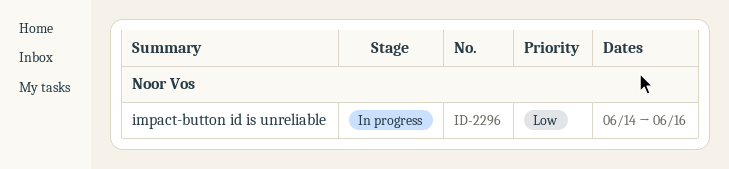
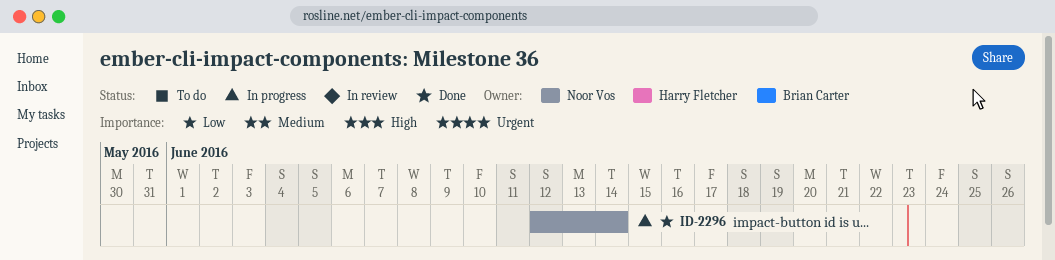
ID-2296, start: Jun 14 -> Jun 12
ID-2296, due: Jun 16 -> Jun 14

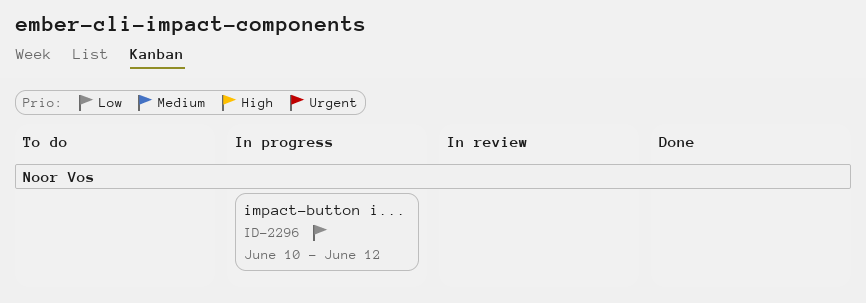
ID-2296, start: Jun 12 -> Jun 10
ID-2296, due: Jun 14 -> Jun 12

